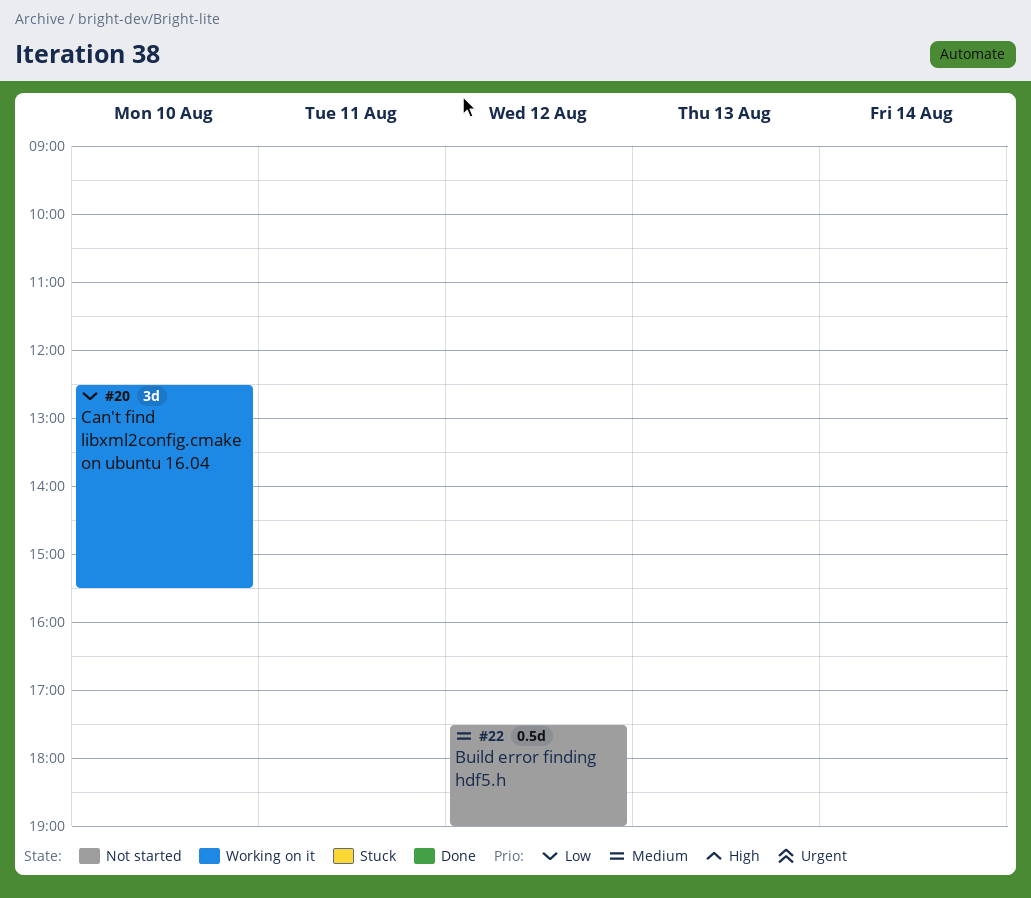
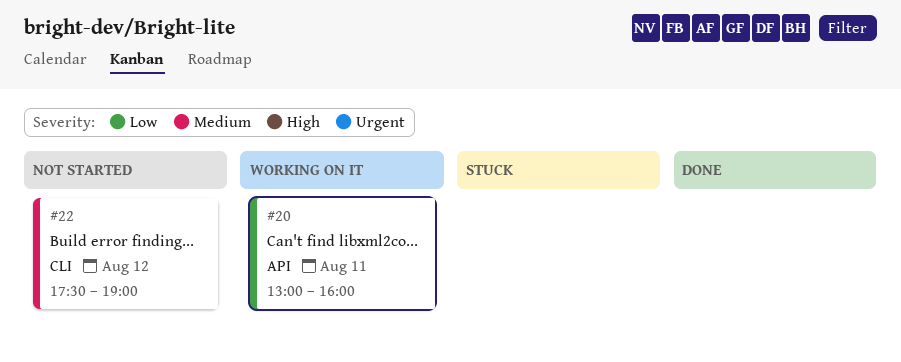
#20, day: Aug 10 -> Aug 11
#20, begins: 12:30 -> 13:00
#20, ends: 15:30 -> 16:00

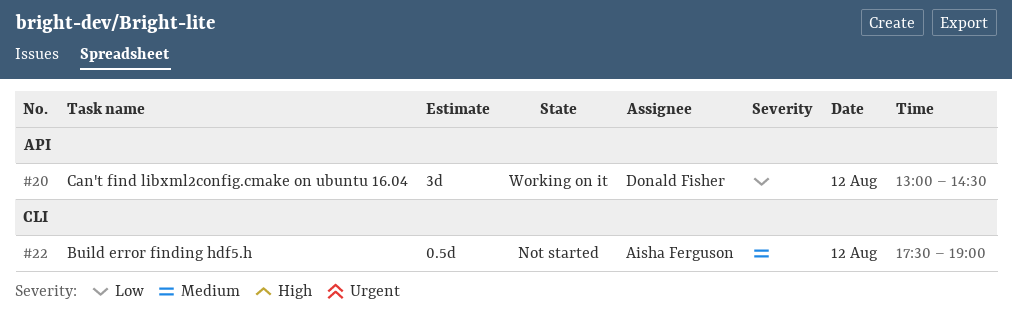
#20, day: Aug 11 -> Aug 12
#20, ends: 16:00 -> 14:30

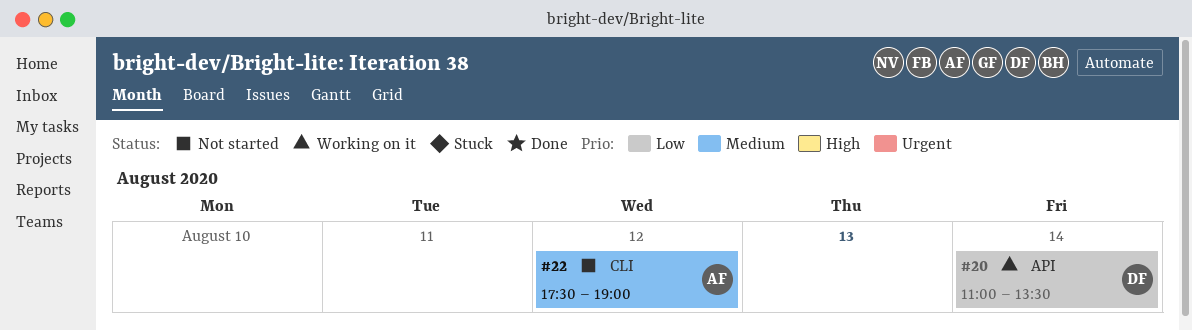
#20, day: Aug 12 -> Aug 14
#20, begins: 13:00 -> 11:00
#20, ends: 14:30 -> 13:30

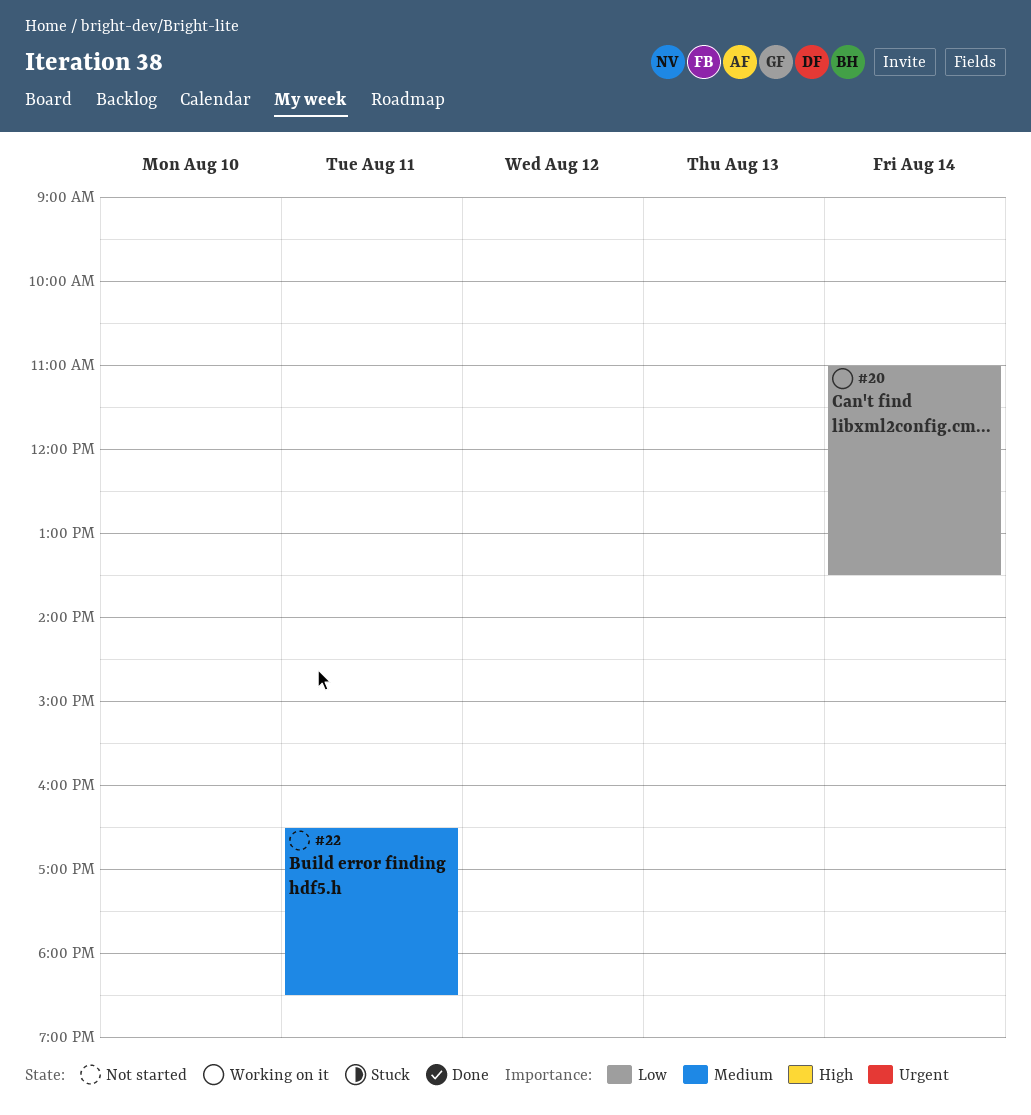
#22, day: Aug 12 -> Aug 11
#22, begins: 17:30 -> 16:30
#22, ends: 19:00 -> 18:30

